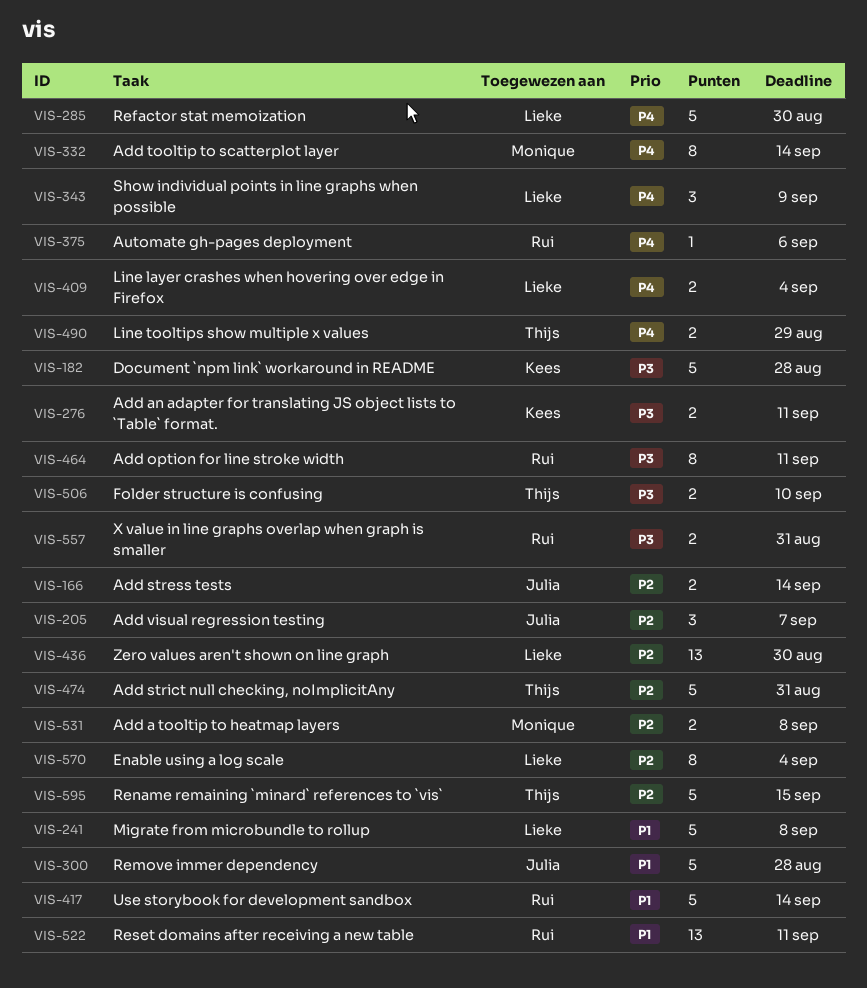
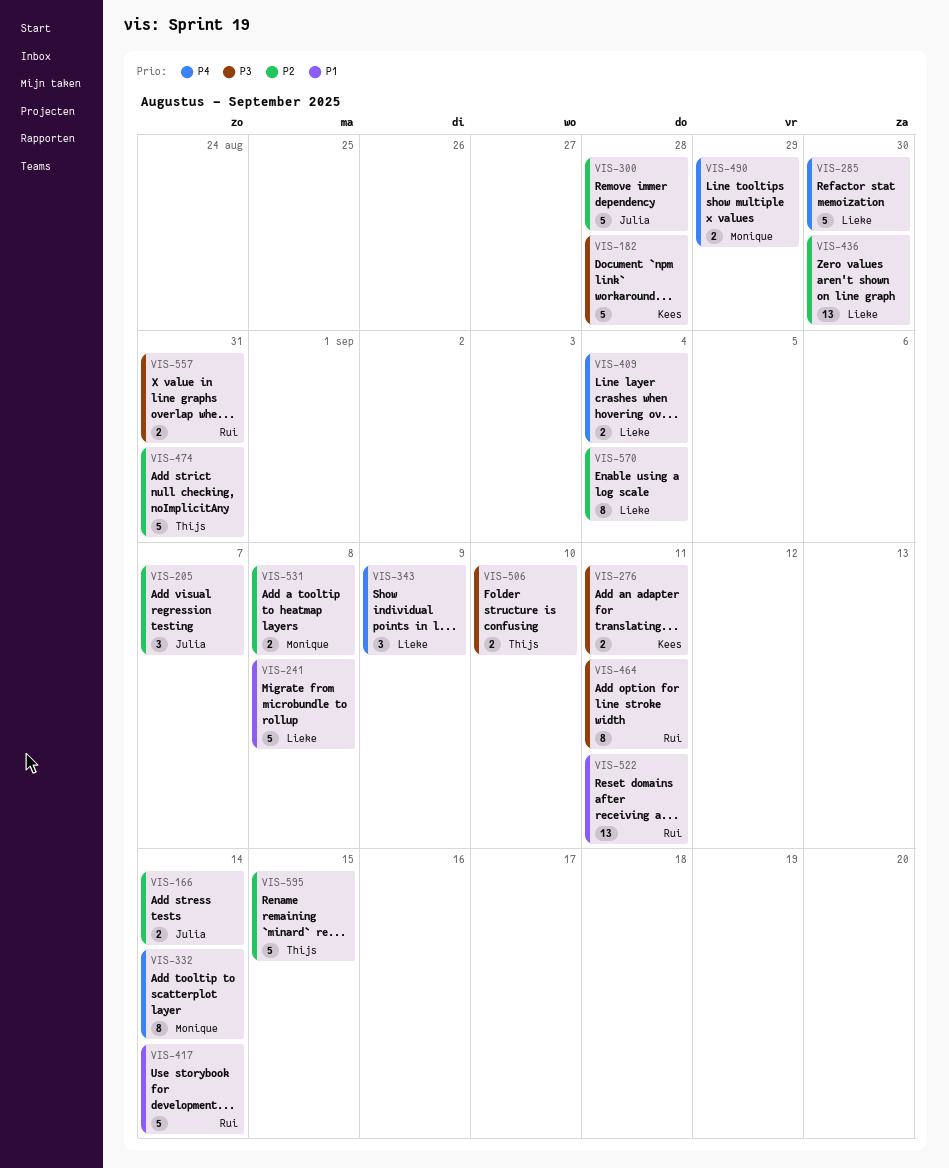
VIS-300, priority: P1 -> P2
VIS-375: present -> none
VIS-490, owner: Thijs -> Monique

